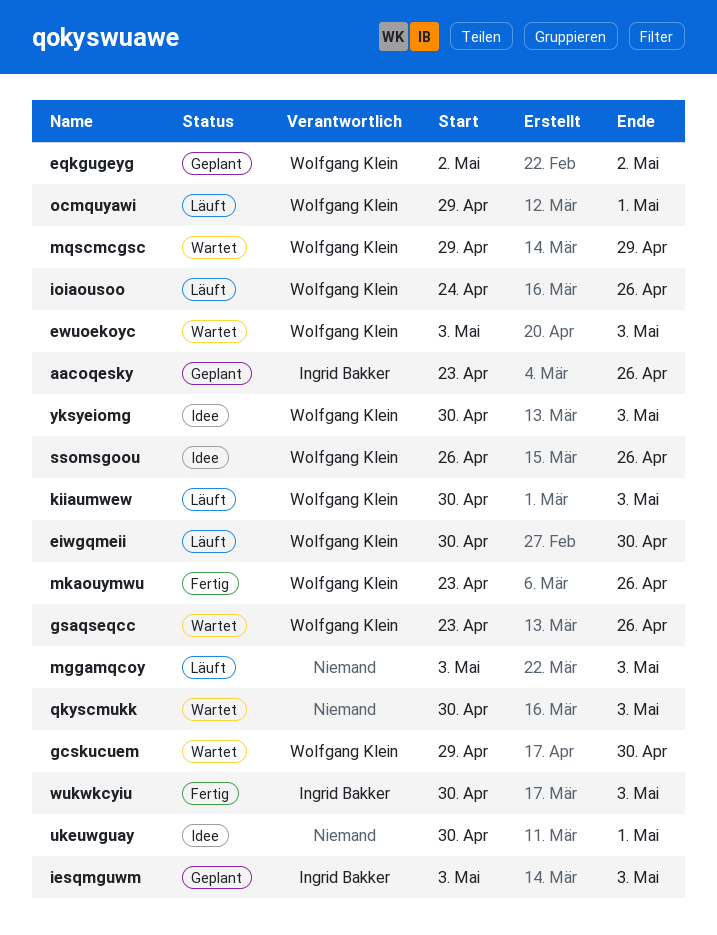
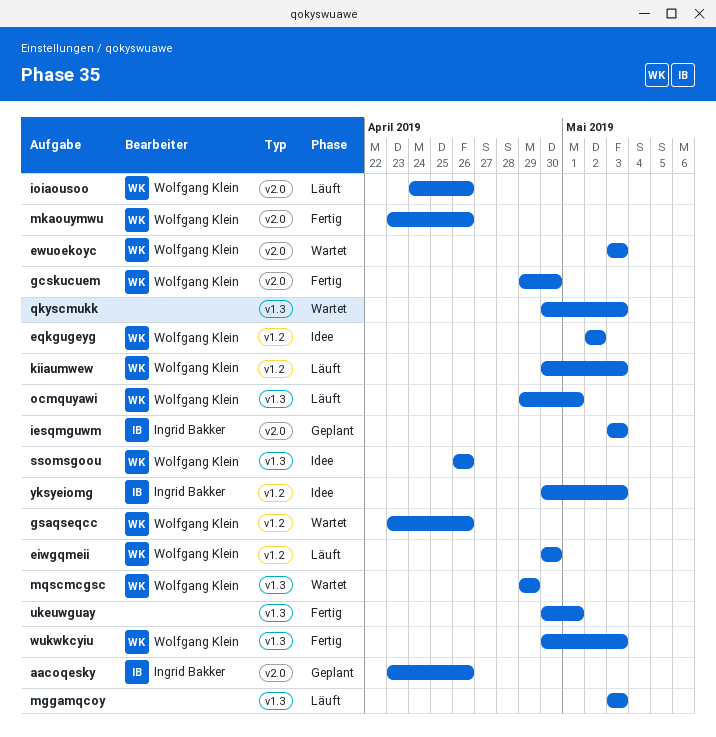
eqkgugeyg, status: Geplant -> Idee
gcskucuem, status: Wartet -> Fertig
ukeuwguay, status: Idee -> Fertig
wukwkcyiu, owner: Ingrid Bakker -> Wolfgang Klein
yksyeiomg, owner: Wolfgang Klein -> Ingrid Bakker

